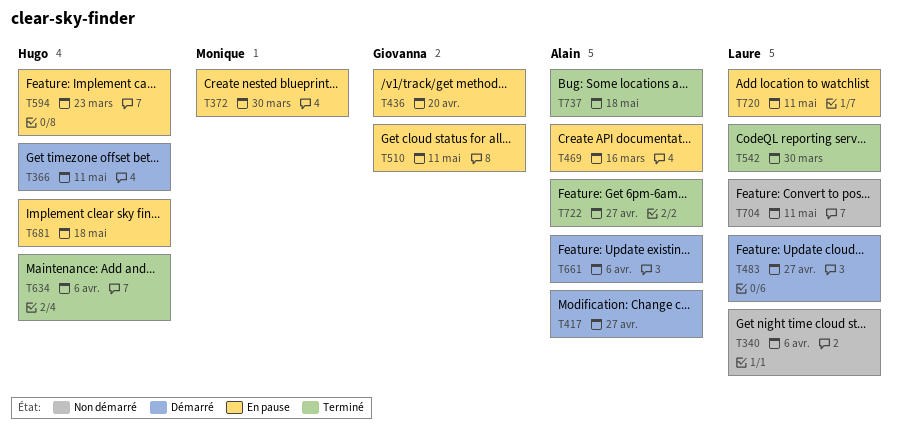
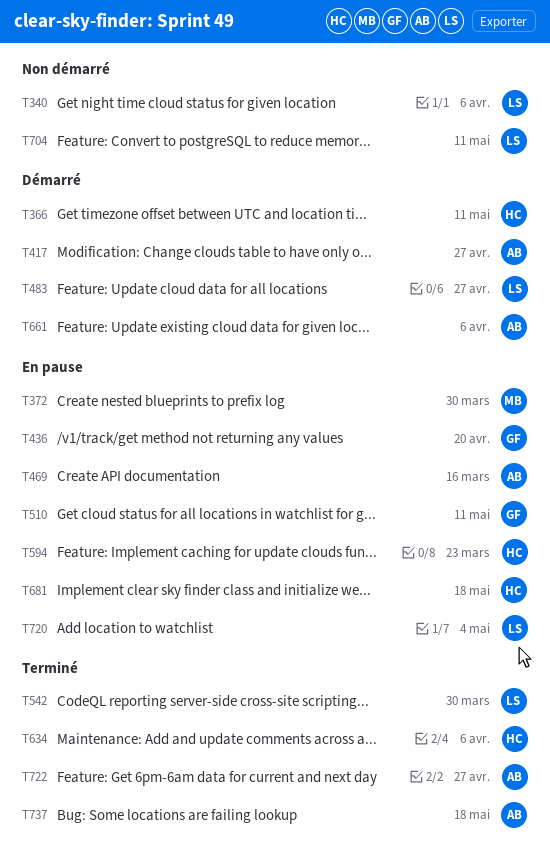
T720, due: May 11 -> May 4

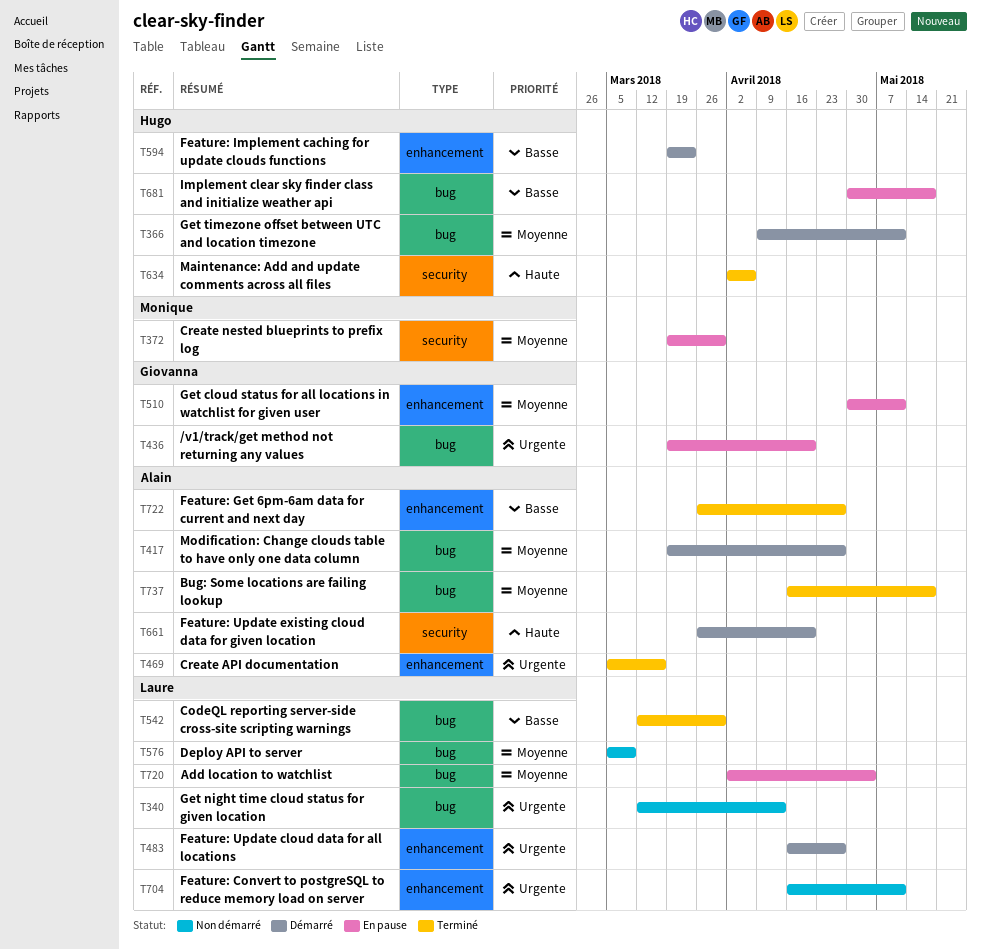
T340, due: Apr 6 -> Apr 13
T469, status: En pause -> Terminé
T576: none -> present
T594, status: En pause -> Démarré
T661, due: Apr 6 -> Apr 20

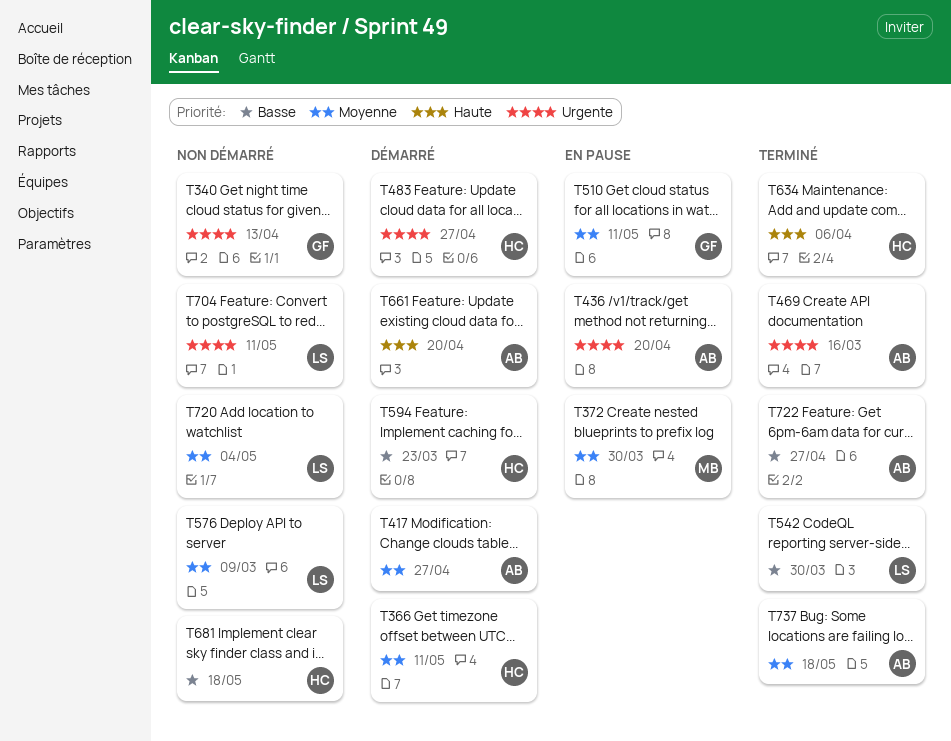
T340, owner: Laure -> Giovanna
T436, owner: Giovanna -> Alain
T483, owner: Laure -> Hugo
T681, status: En pause -> Non démarré
T720, status: En pause -> Non démarré

